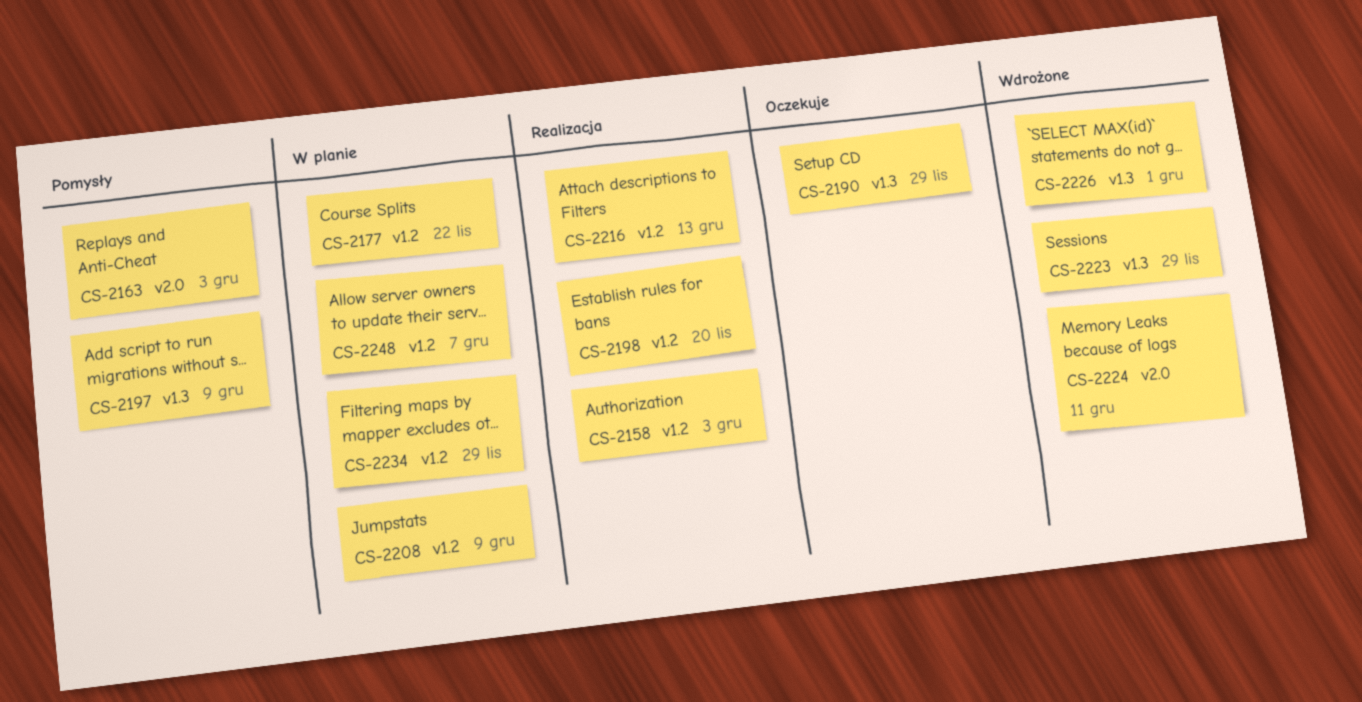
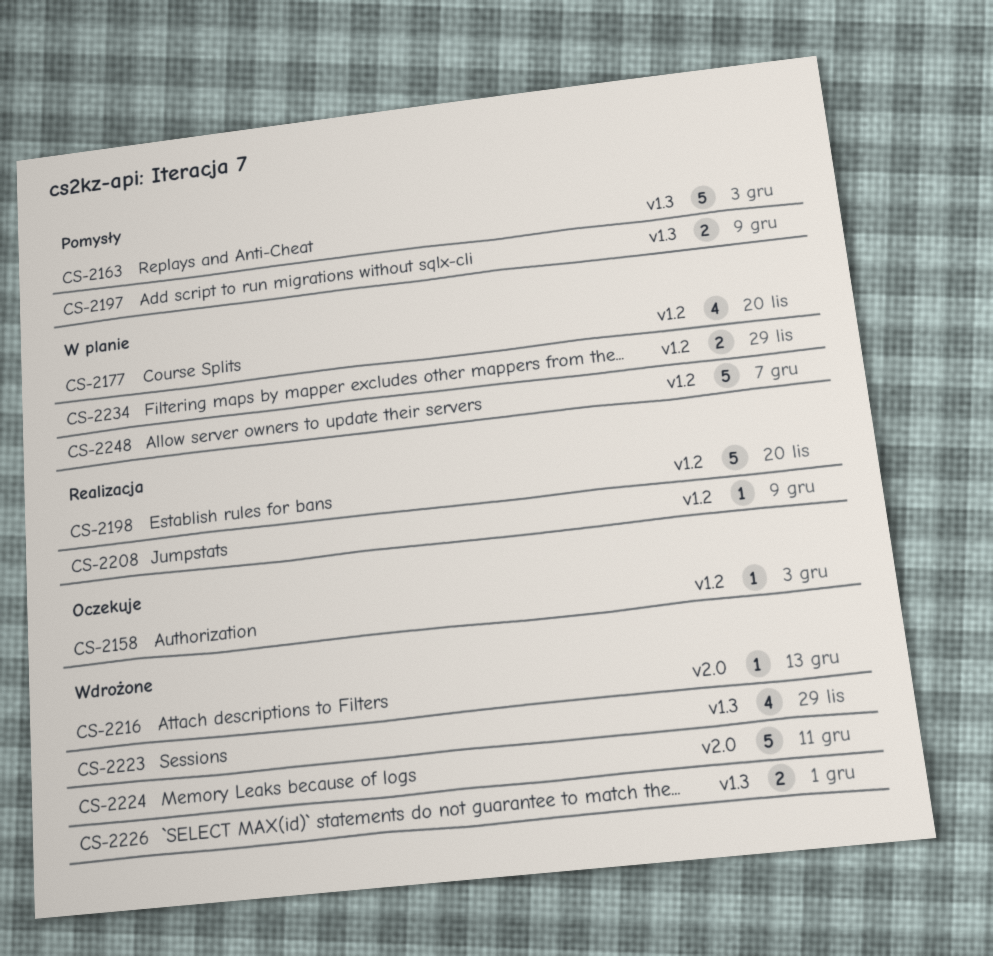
CS-2158, status: Realizacja -> Oczekuje
CS-2163, label: v2.0 -> v1.3
CS-2177, due: Nov 22 -> Nov 20
CS-2190: present -> none
CS-2208, status: W planie -> Realizacja
CS-2216, status: Realizacja -> Wdrożone
CS-2216, label: v1.2 -> v2.0

